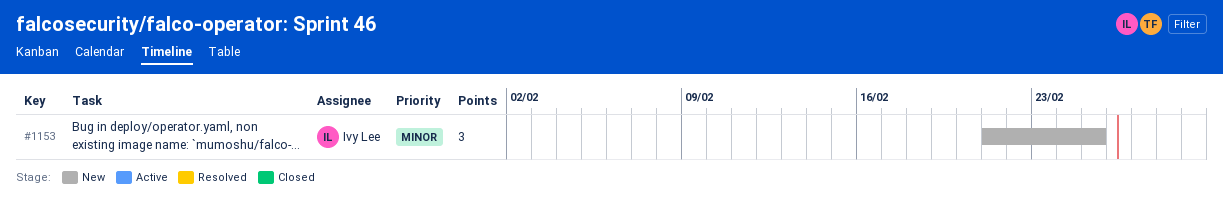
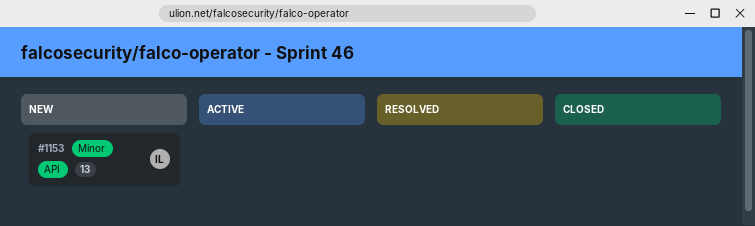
#1153, estimate: 3 -> 13

